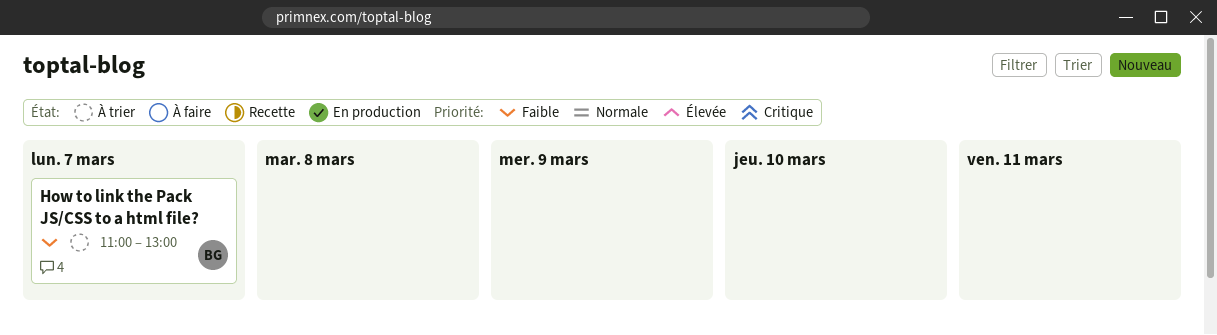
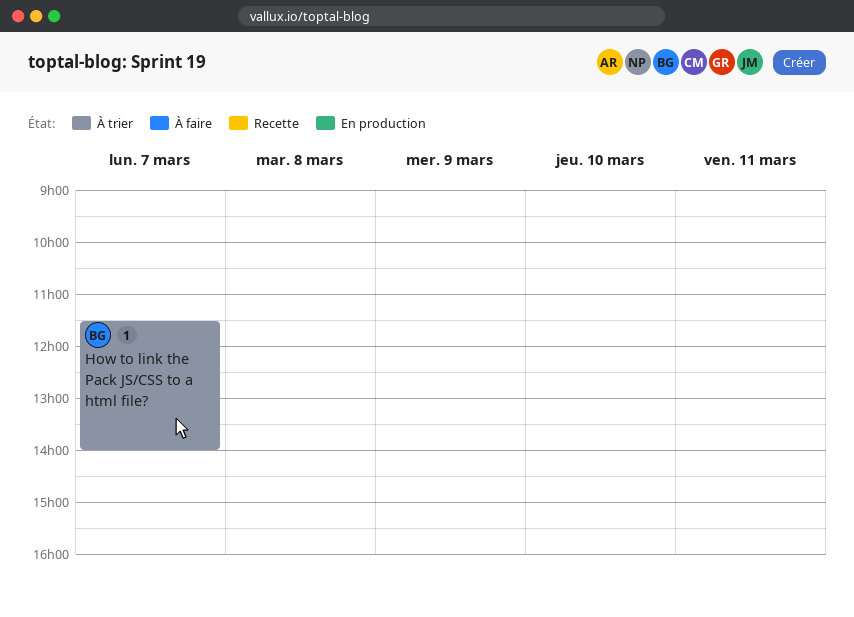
How to link the Pack JS/CSS to a html file?, begins: 11:00 -> 11:30
How to link the Pack JS/CSS to a html file?, ends: 13:00 -> 14:00

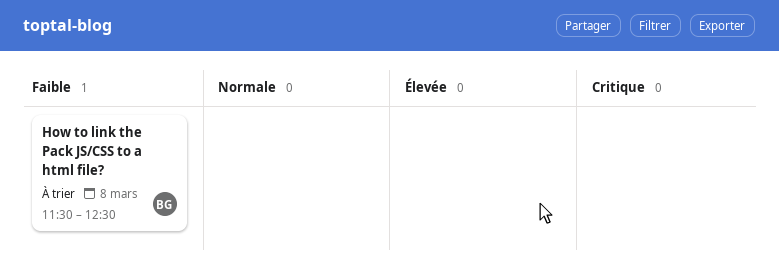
How to link the Pack JS/CSS to a html file?, day: Mar 7 -> Mar 8
How to link the Pack JS/CSS to a html file?, ends: 14:00 -> 12:30

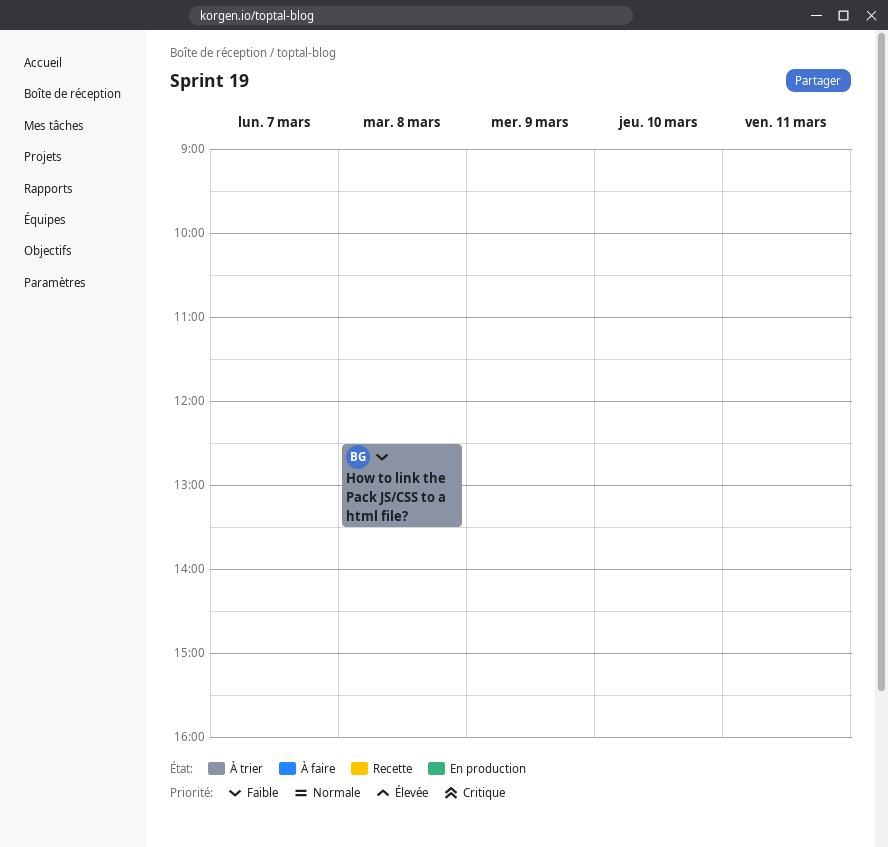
How to link the Pack JS/CSS to a html file?, begins: 11:30 -> 12:30
How to link the Pack JS/CSS to a html file?, ends: 12:30 -> 13:30

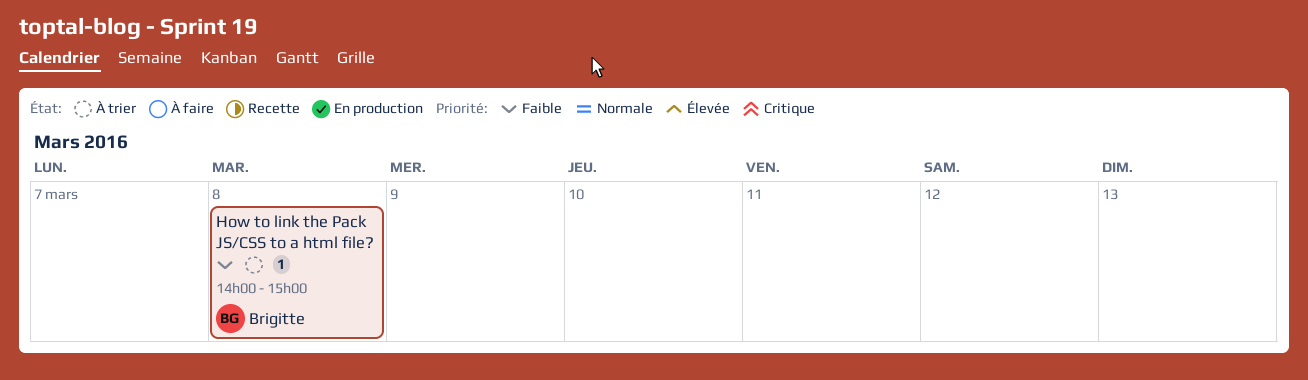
How to link the Pack JS/CSS to a html file?, begins: 12:30 -> 14:00
How to link the Pack JS/CSS to a html file?, ends: 13:30 -> 15:00

